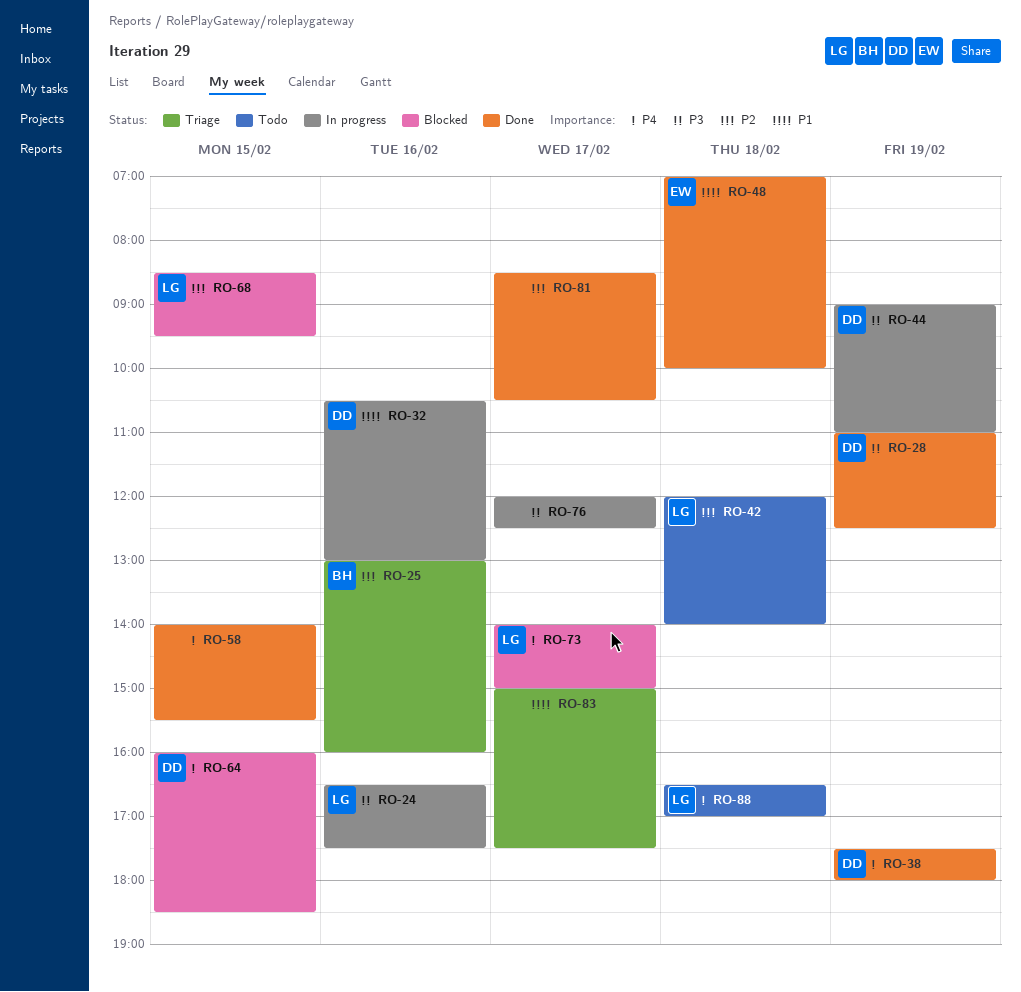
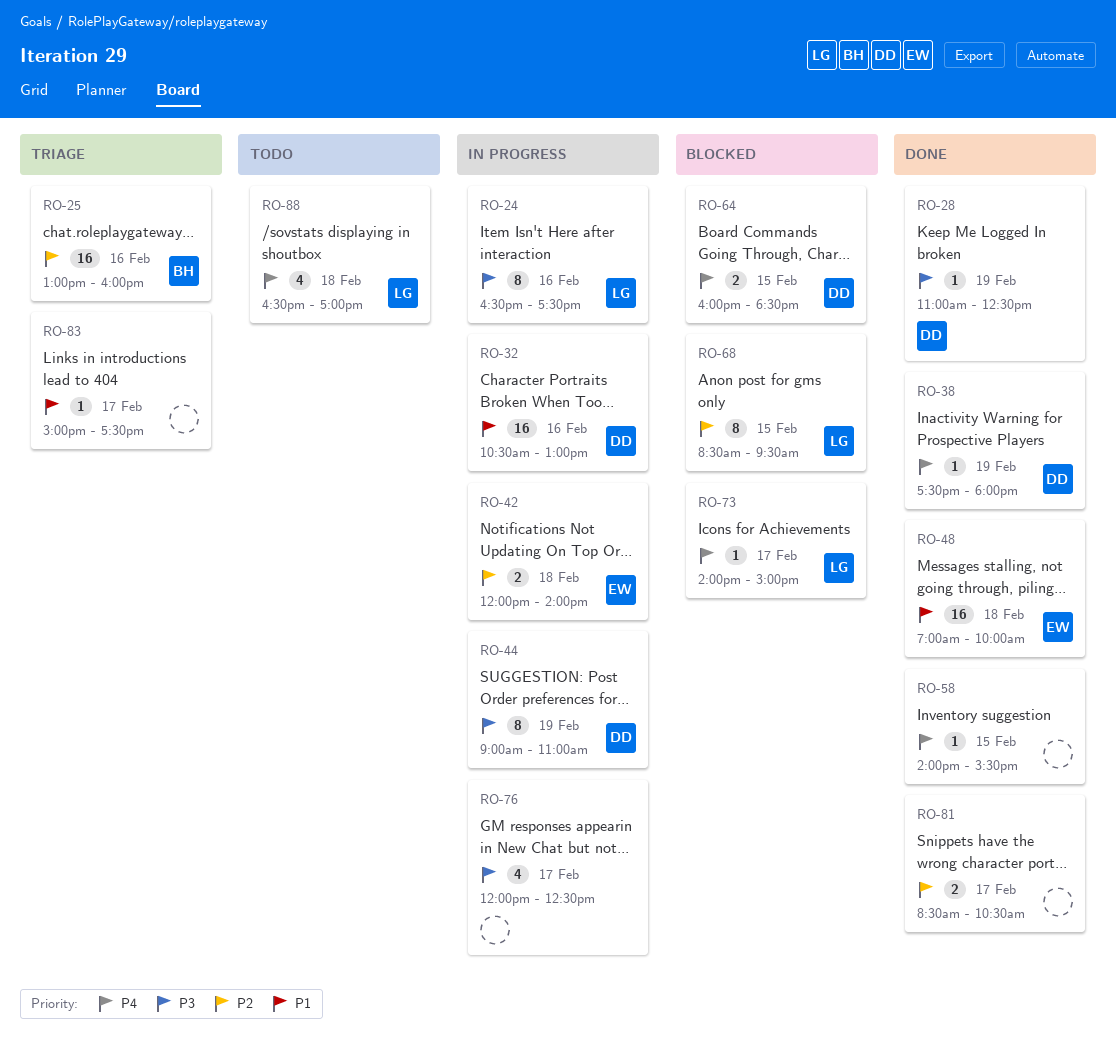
RO-42, status: Todo -> In progress
RO-42, owner: LG -> EW

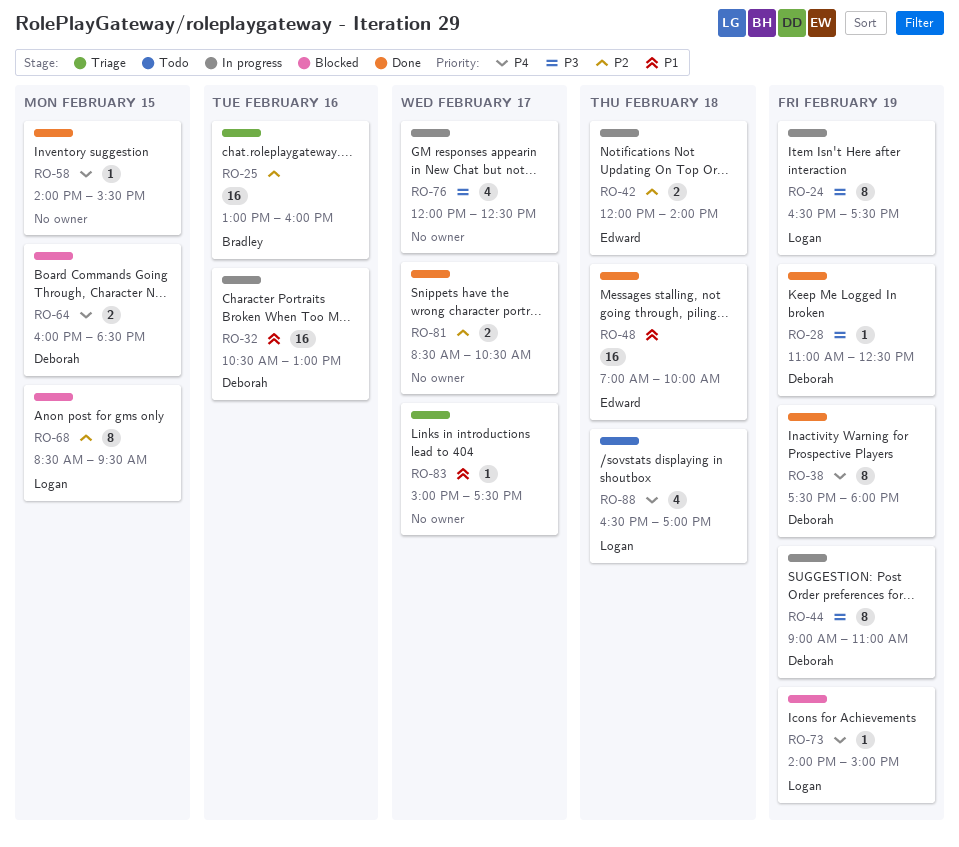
RO-24, day: Feb 16 -> Feb 19
RO-38, estimate: 1 -> 8
RO-73, day: Feb 17 -> Feb 19

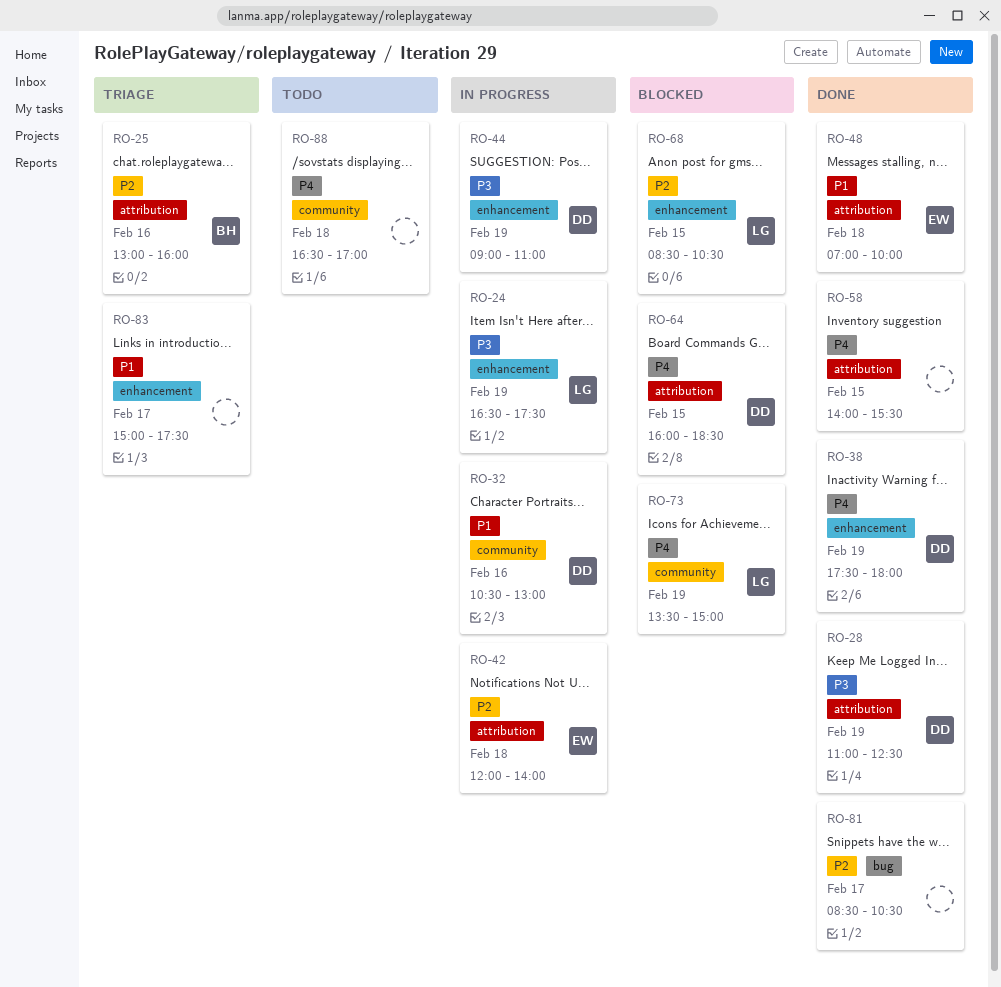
RO-68, ends: 09:30 -> 10:30
RO-73, begins: 14:00 -> 13:30
RO-76: present -> none
RO-88, owner: Logan -> none

